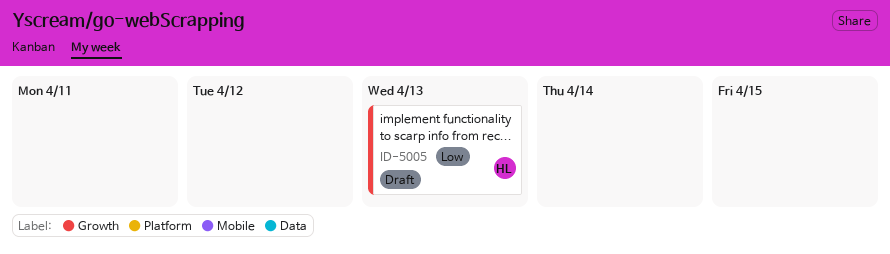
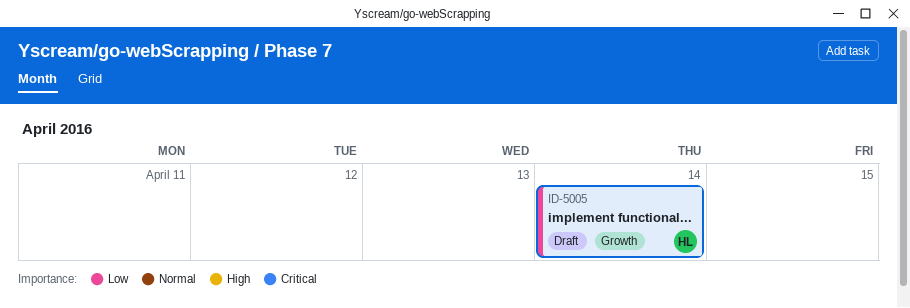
ID-5005, due: Apr 13 -> Apr 14

